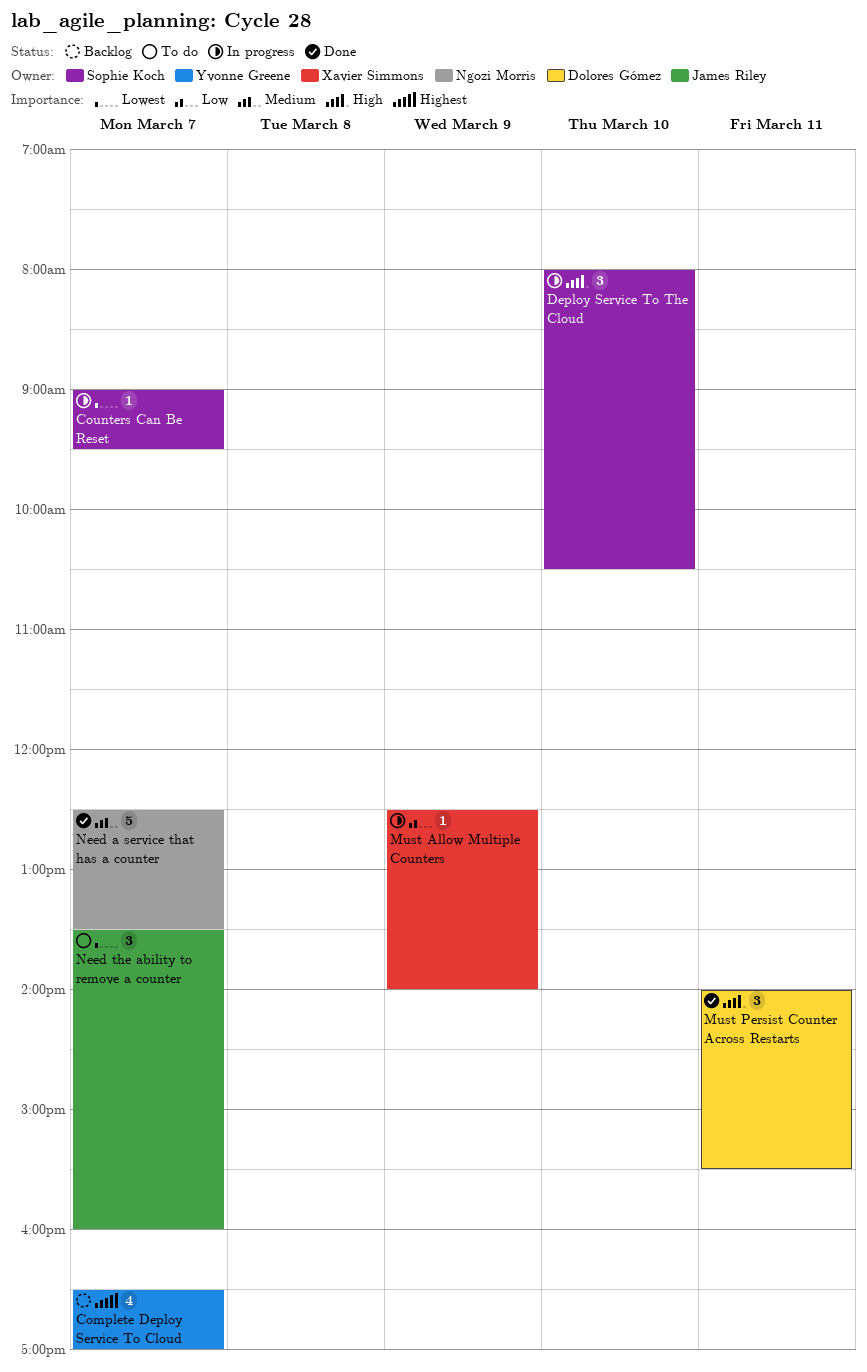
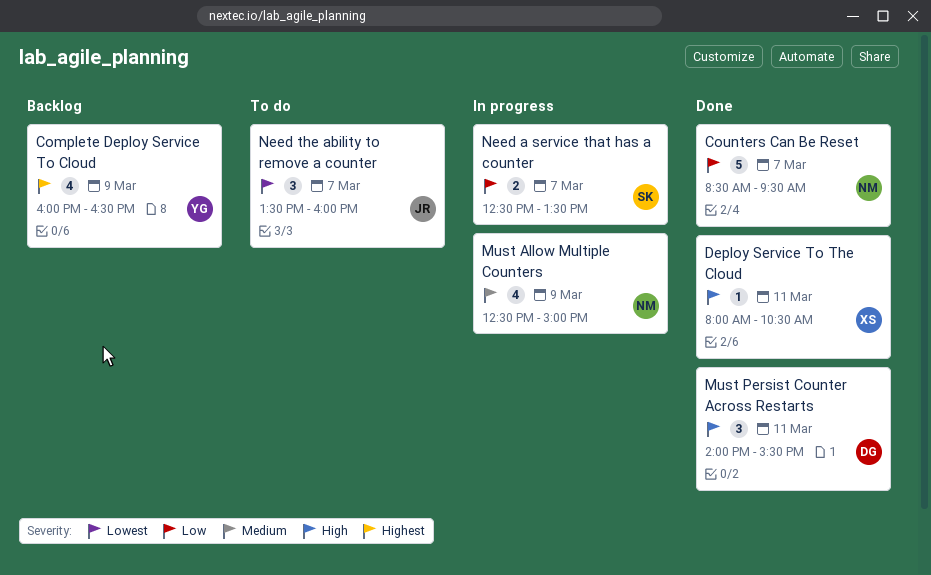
Complete Deploy Service To Cloud, day: Mar 7 -> Mar 9
Complete Deploy Service To Cloud, begins: 16:30 -> 16:00
Complete Deploy Service To Cloud, ends: 17:00 -> 16:30
Counters Can Be Reset, status: In progress -> Done
Counters Can Be Reset, owner: Sophie Koch -> Ngozi Morris
Counters Can Be Reset, priority: Lowest -> Low
Counters Can Be Reset, estimate: 1 -> 5
Counters Can Be Reset, begins: 09:00 -> 08:30
Deploy Service To The Cloud, status: In progress -> Done
Deploy Service To The Cloud, owner: Sophie Koch -> Xavier Simmons
Deploy Service To The Cloud, estimate: 3 -> 1
Deploy Service To The Cloud, day: Mar 10 -> Mar 11
Must Allow Multiple Counters, owner: Xavier Simmons -> Ngozi Morris
Must Allow Multiple Counters, priority: Low -> Medium
Must Allow Multiple Counters, estimate: 1 -> 4
Must Allow Multiple Counters, ends: 14:00 -> 15:00
Need a service that has a counter, status: Done -> In progress
Need a service that has a counter, owner: Ngozi Morris -> Sophie Koch
Need a service that has a counter, priority: Medium -> Low
Need a service that has a counter, estimate: 5 -> 2

